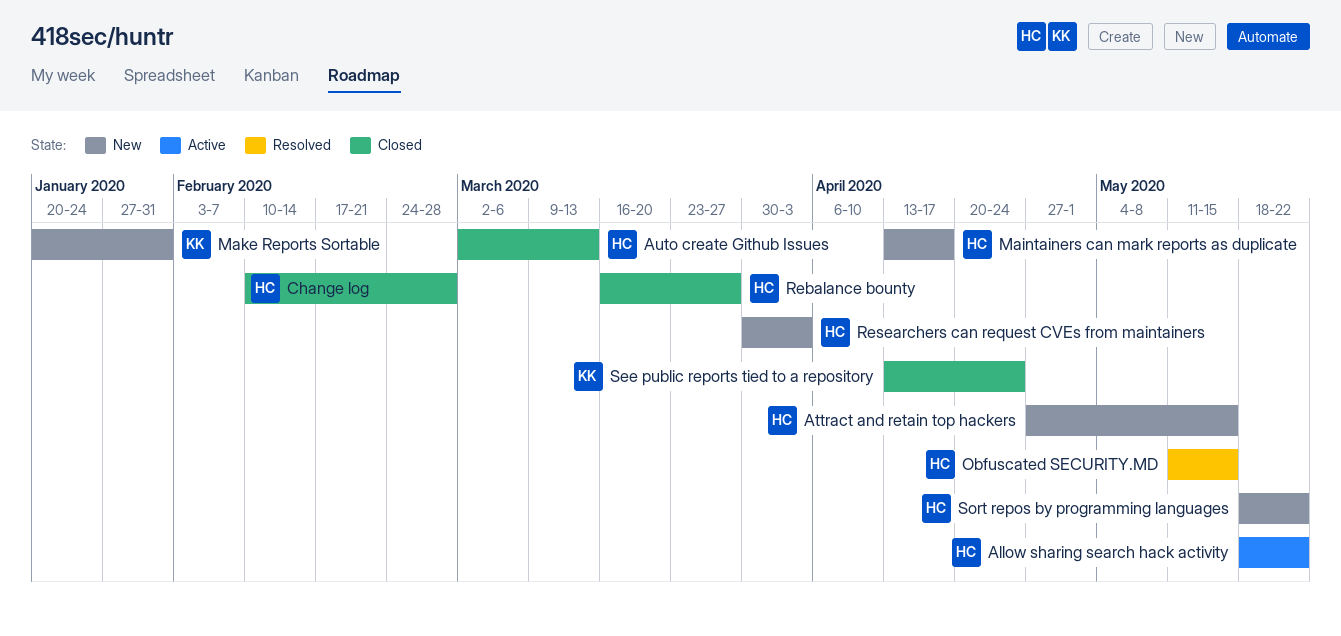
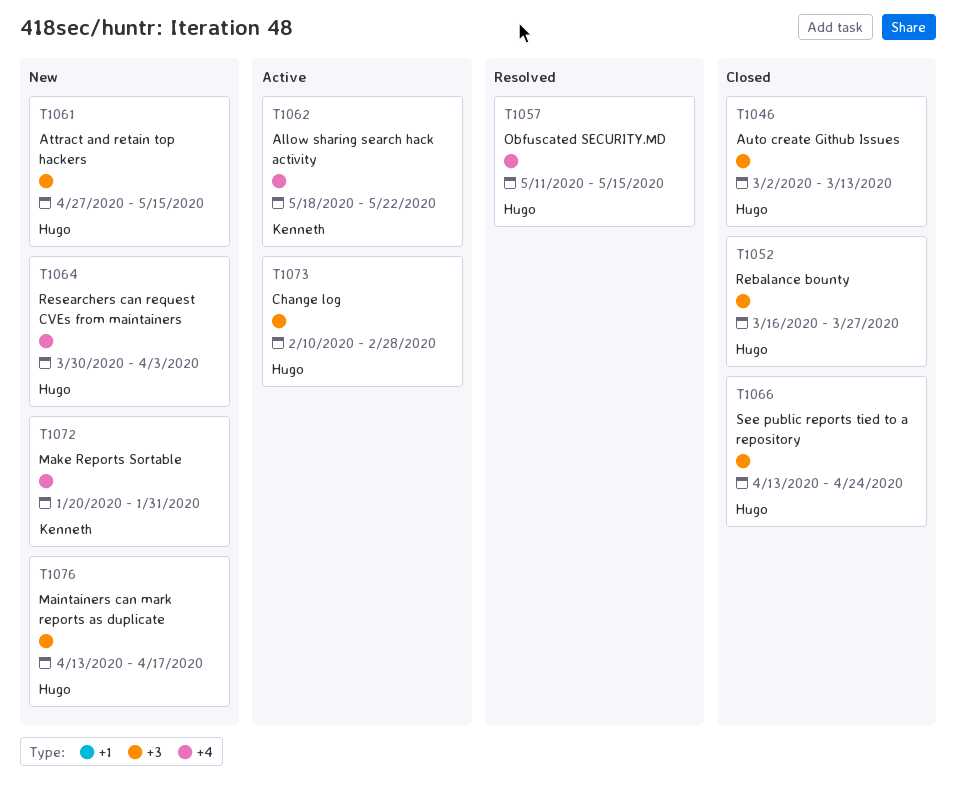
Allow sharing search hack activity, owner: Hugo -> Kenneth
Change log, status: Closed -> Active
See public reports tied to a repository, owner: Kenneth -> Hugo
Sort repos by programming languages: present -> none

